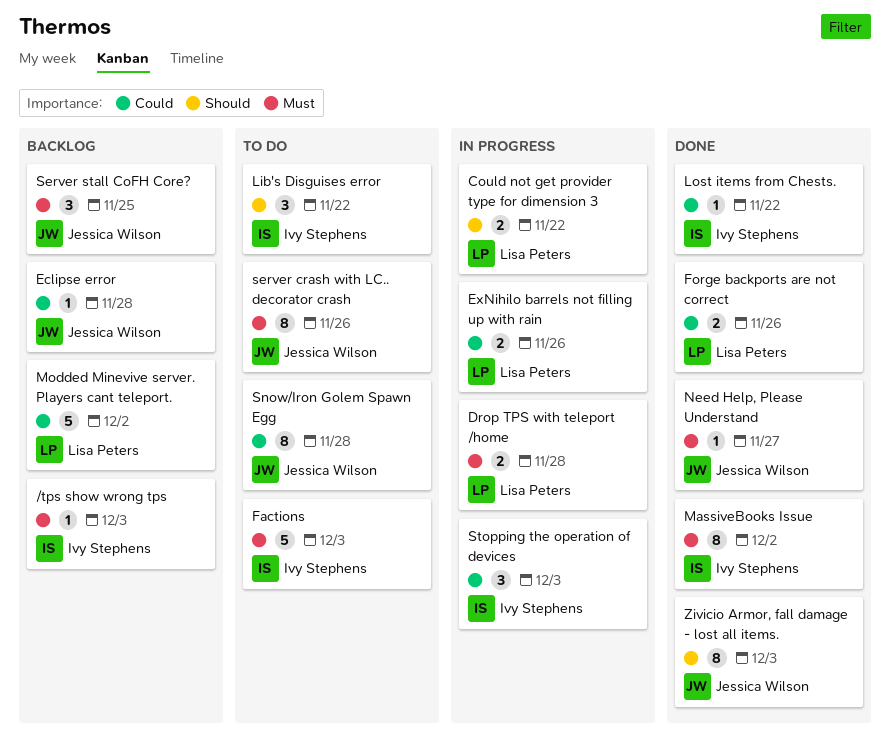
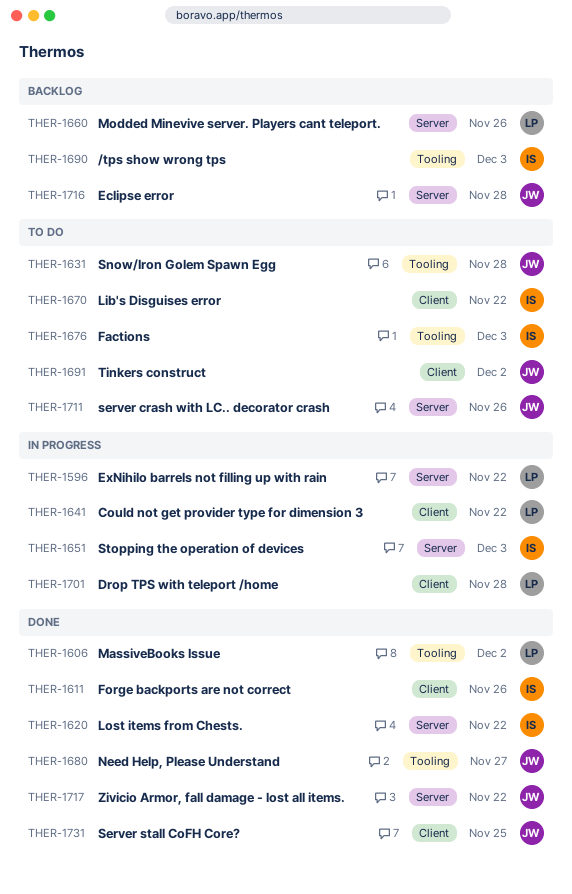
ExNihilo barrels not filling up with rain, due: Nov 26 -> Nov 22
Forge backports are not correct, owner: Lisa Peters -> Ivy Stephens
MassiveBooks Issue, owner: Ivy Stephens -> Lisa Peters
Modded Minevive server. Players cant teleport., due: Dec 2 -> Nov 26
Server stall CoFH Core?, status: Backlog -> Done
Tinkers construct: none -> present
Zivicio Armor, fall damage - lost all items., due: Dec 3 -> Nov 22

